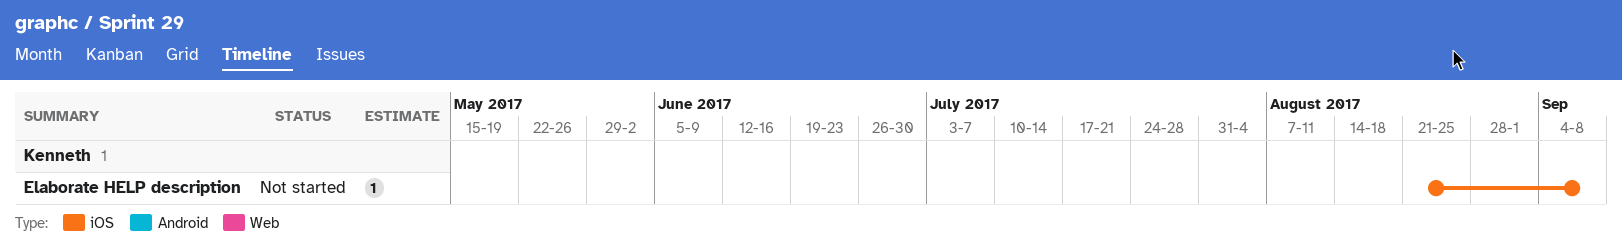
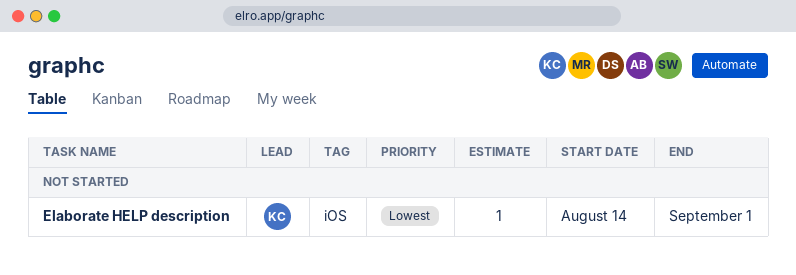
Elaborate HELP description, start: Aug 21 -> Aug 14
Elaborate HELP description, due: Sep 8 -> Sep 1

